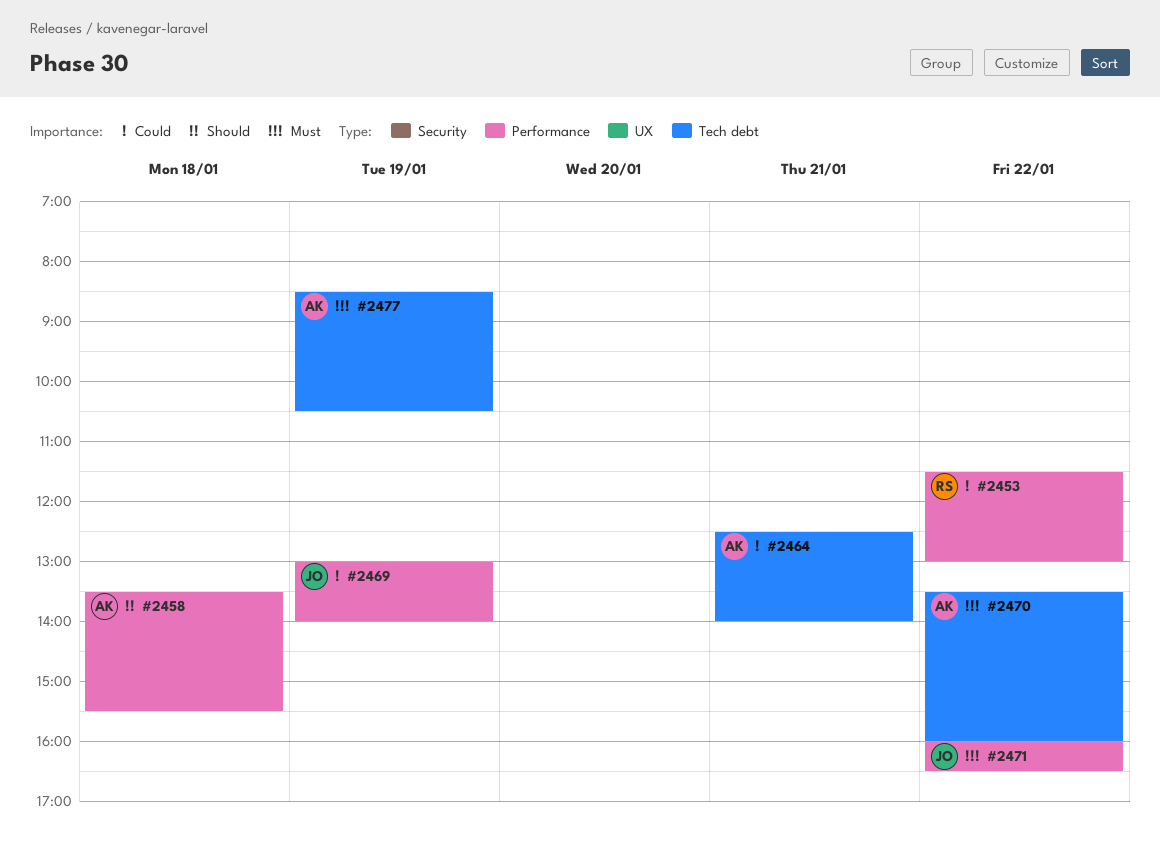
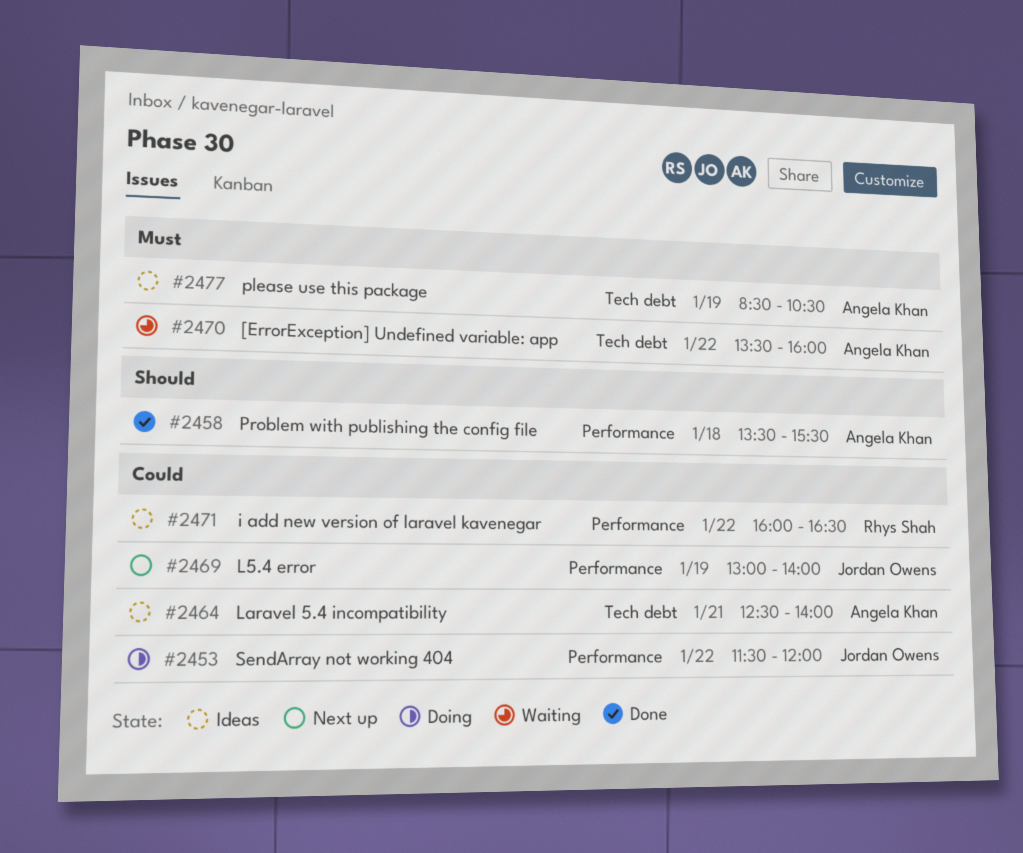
#2453, owner: Rhys Shah -> Jordan Owens
#2453, ends: 13:00 -> 12:00
#2471, owner: Jordan Owens -> Rhys Shah
#2471, priority: Must -> Could

